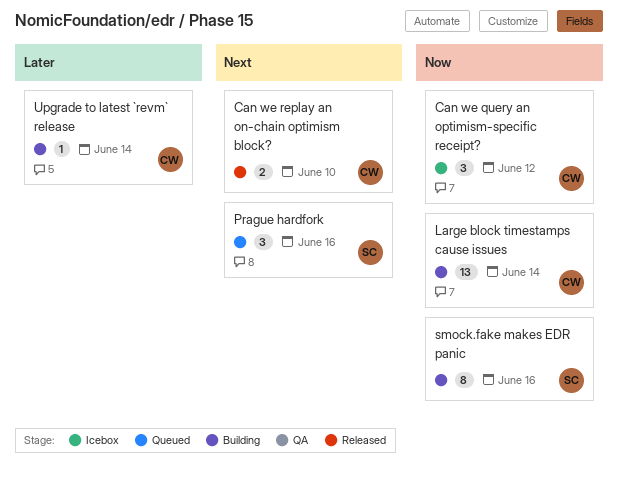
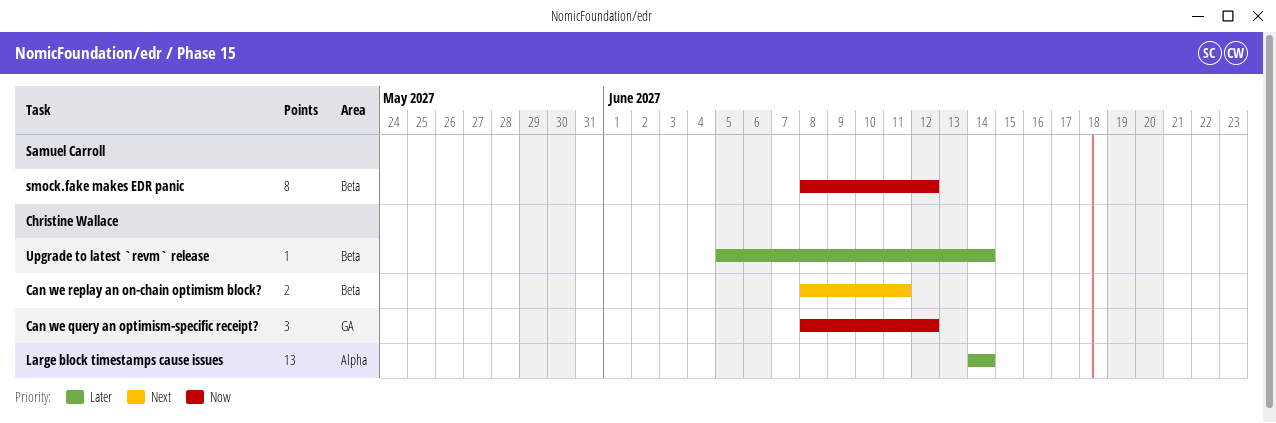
Can we replay an on-chain optimism block?, due: Jun 10 -> Jun 11
Large block timestamps cause issues, priority: Now -> Later
Prague hardfork: present -> none
smock.fake makes EDR panic, due: Jun 16 -> Jun 12

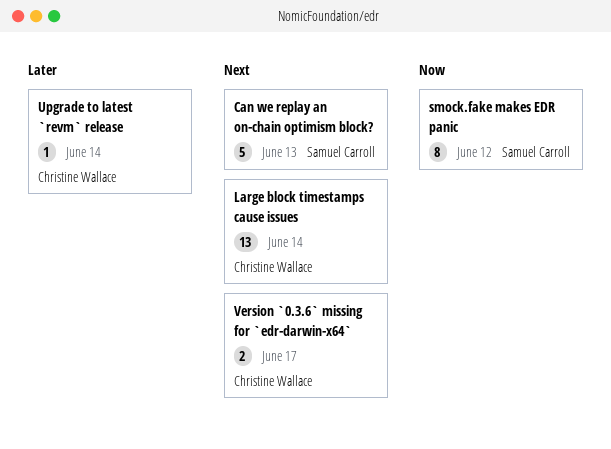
Can we query an optimism-specific receipt?: present -> none
Can we replay an on-chain optimism block?, owner: Christine Wallace -> Samuel Carroll
Can we replay an on-chain optimism block?, estimate: 2 -> 5
Can we replay an on-chain optimism block?, due: Jun 11 -> Jun 13
Large block timestamps cause issues, priority: Later -> Next
Version `0.3.6` missing for `edr-darwin-x64`: none -> present

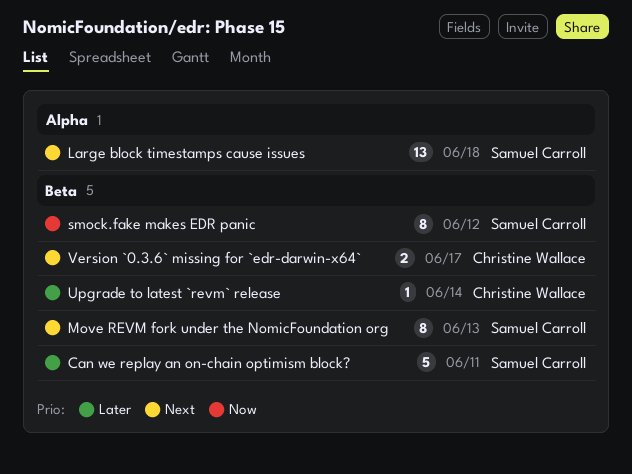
Can we replay an on-chain optimism block?, priority: Next -> Later
Can we replay an on-chain optimism block?, due: Jun 13 -> Jun 11
Large block timestamps cause issues, owner: Christine Wallace -> Samuel Carroll
Large block timestamps cause issues, due: Jun 14 -> Jun 18
Move REVM fork under the NomicFoundation org: none -> present

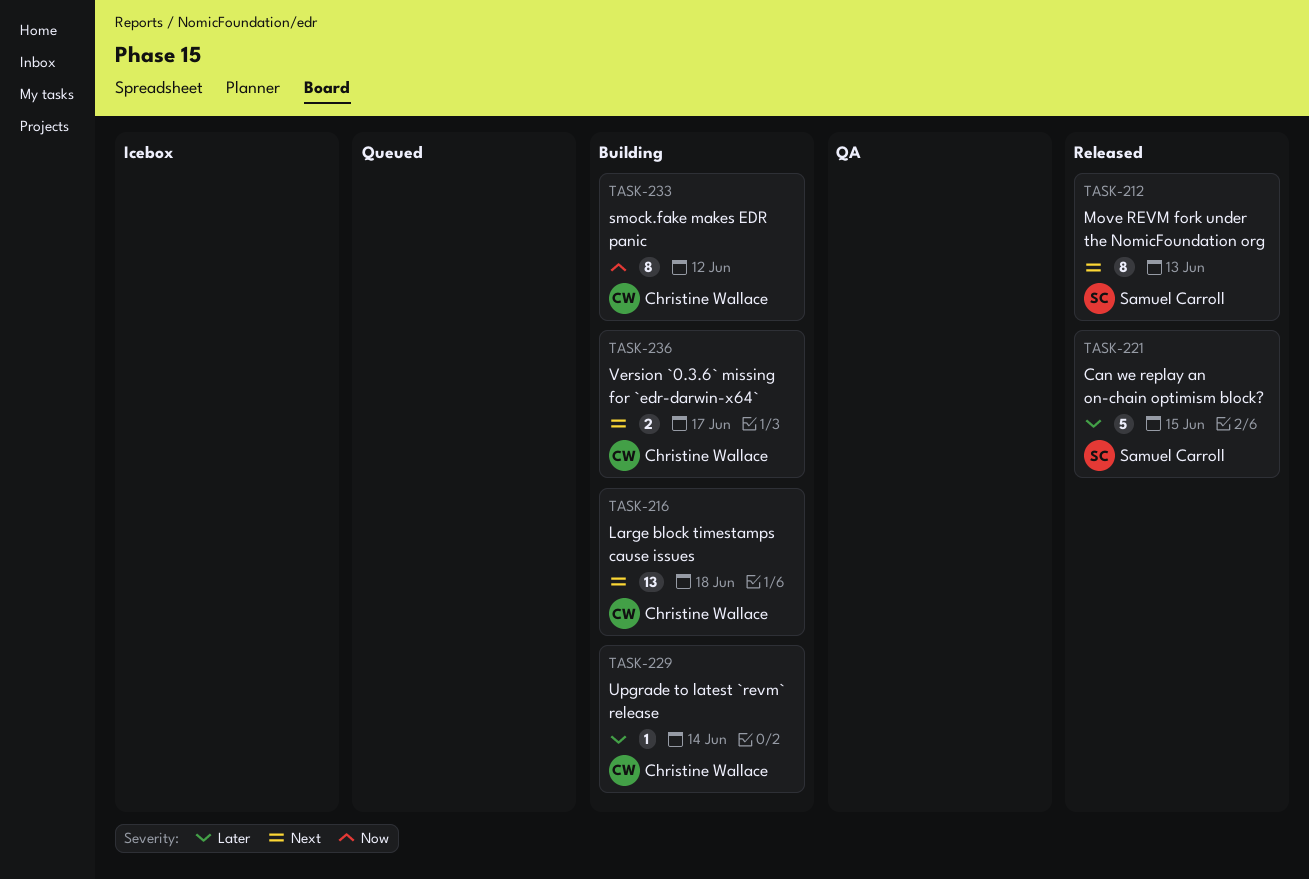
Can we replay an on-chain optimism block?, due: Jun 11 -> Jun 15
Large block timestamps cause issues, owner: Samuel Carroll -> Christine Wallace
smock.fake makes EDR panic, owner: Samuel Carroll -> Christine Wallace

